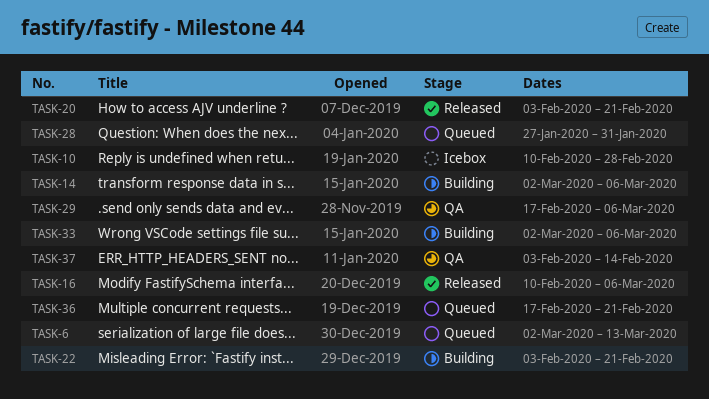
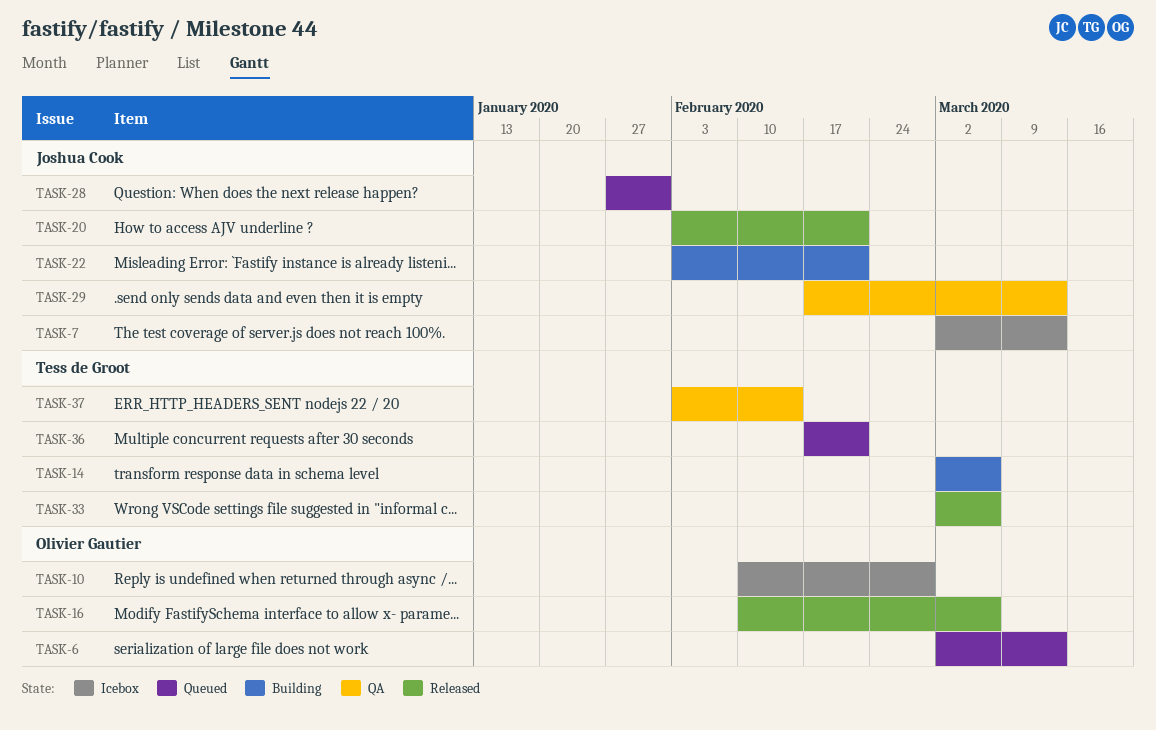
TASK-7: none -> present
TASK-29, due: Mar 6 -> Mar 13
TASK-33, status: Building -> Released

